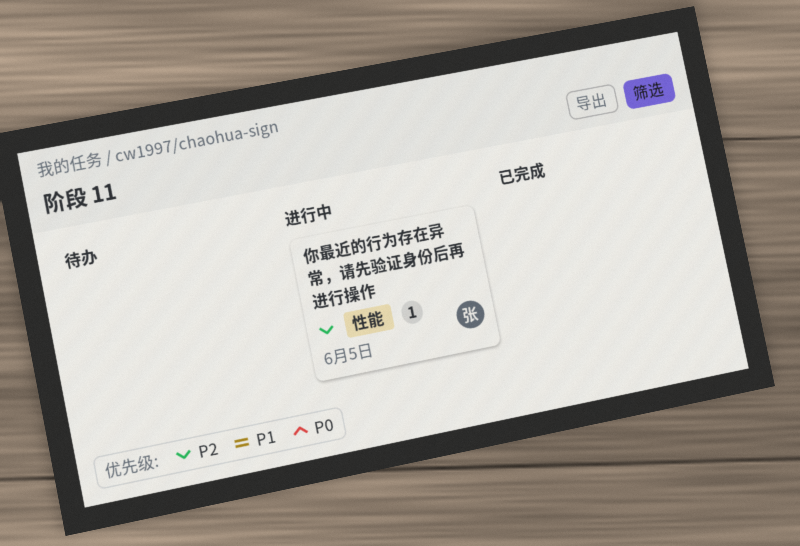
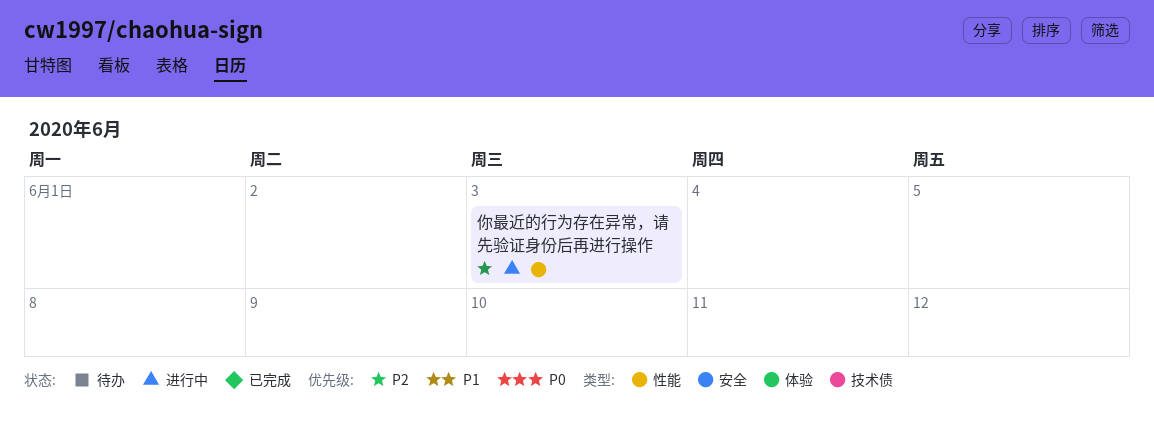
你最近的行为存在异常，请先验证身份后再进行操作, due: Jun 5 -> Jun 3

